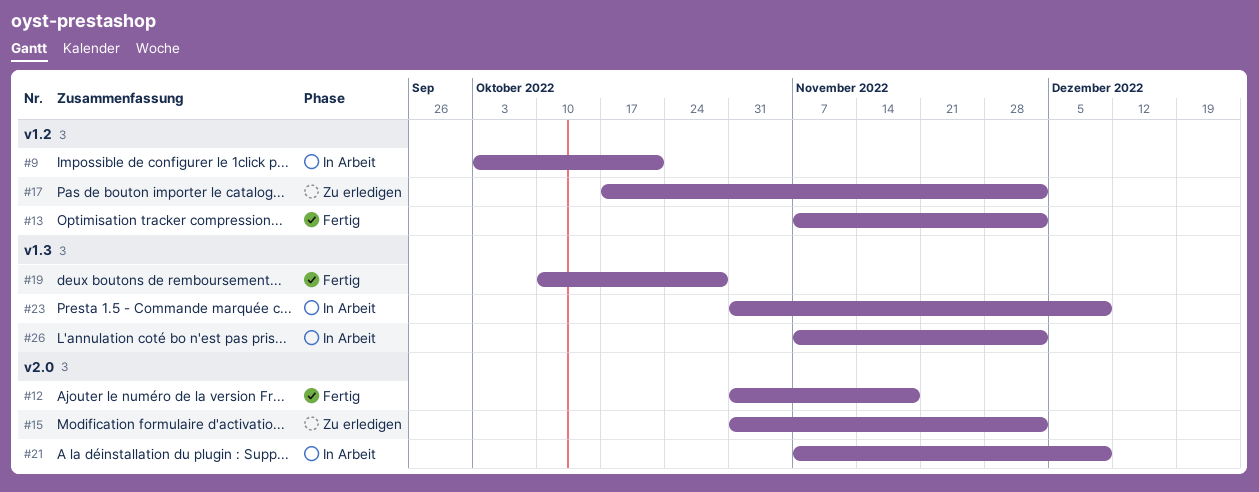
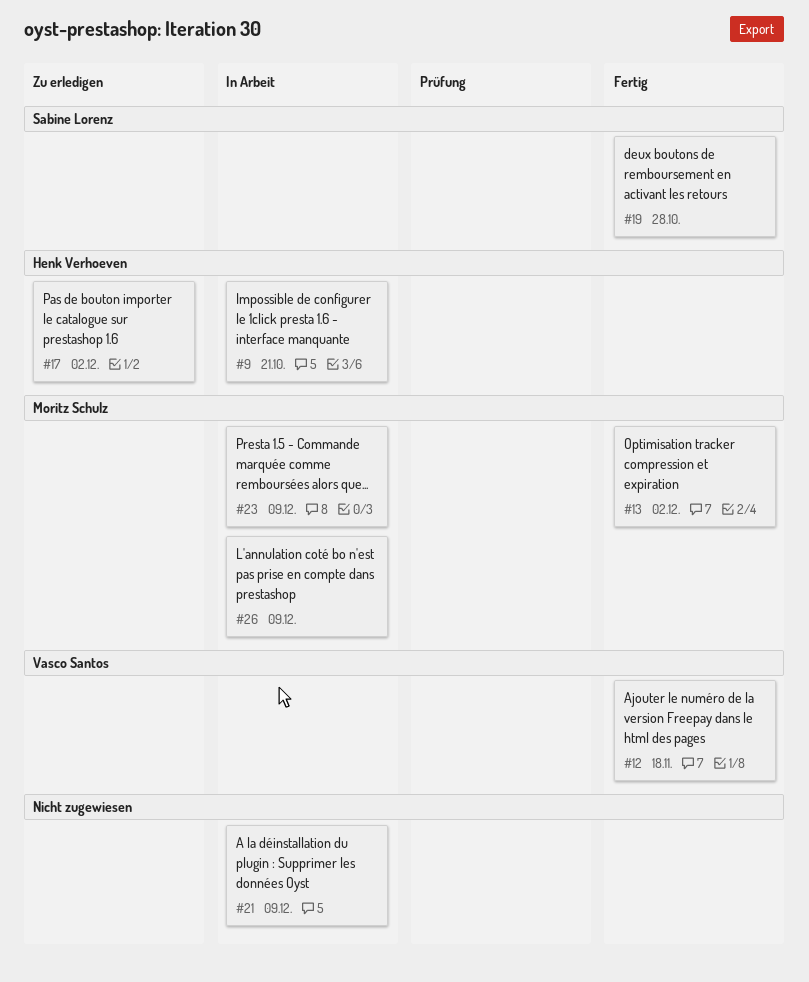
#15: present -> none
#26, due: Dec 2 -> Dec 9

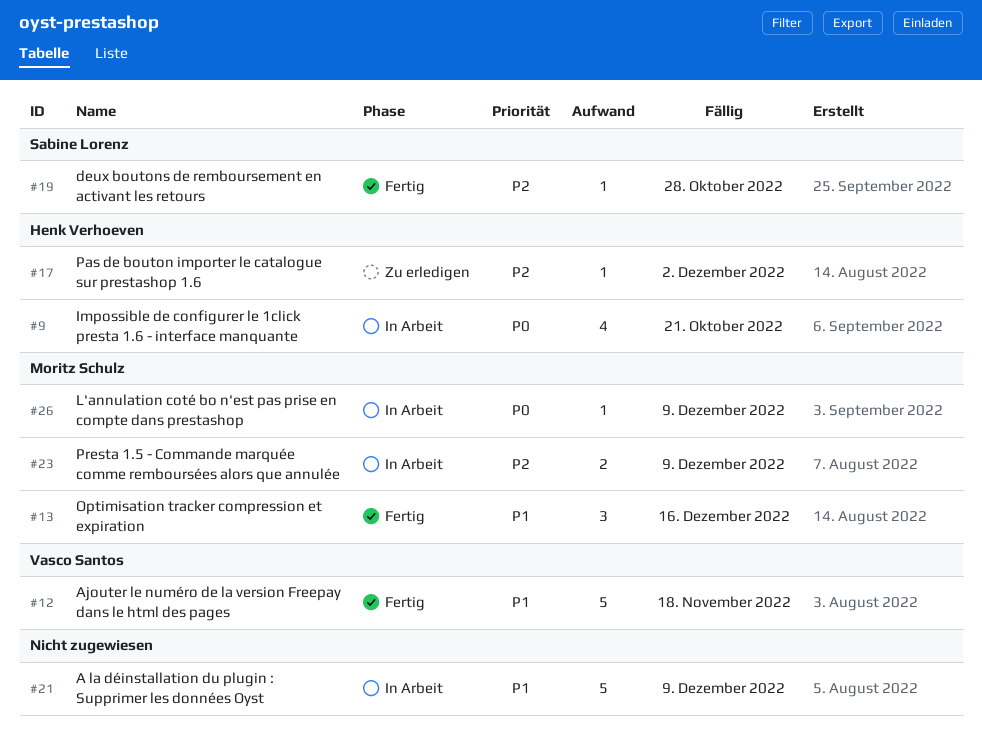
#13, due: Dec 2 -> Dec 16

